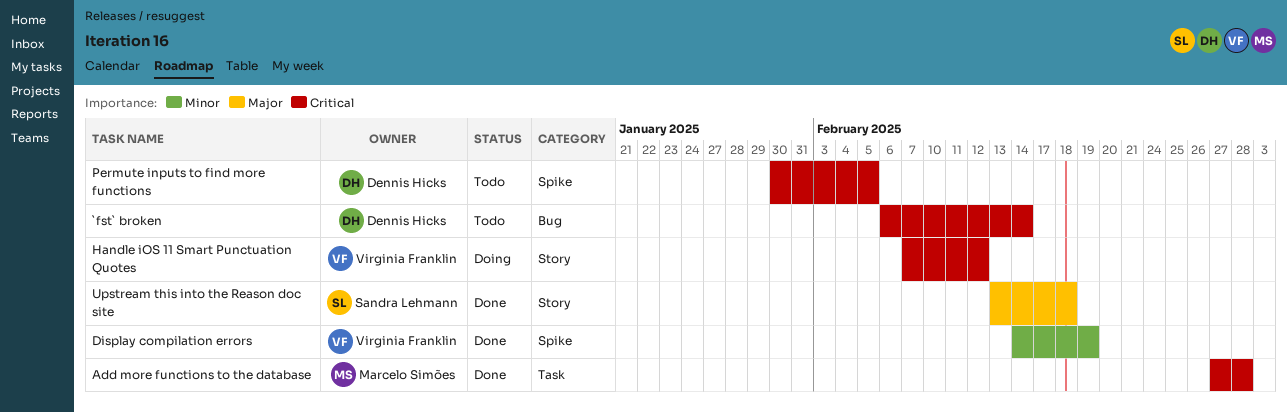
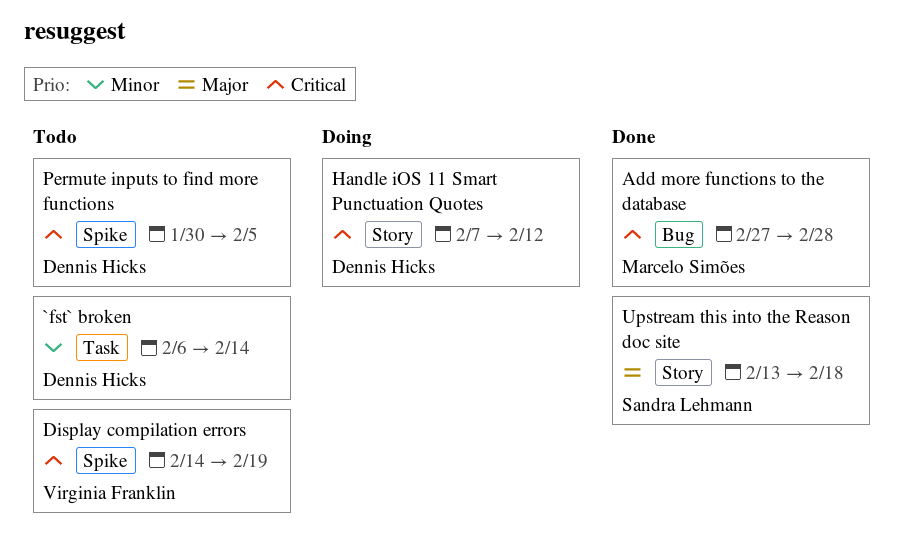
`fst` broken, priority: Critical -> Minor
`fst` broken, label: Bug -> Task
Add more functions to the database, label: Task -> Bug
Display compilation errors, status: Done -> Todo
Display compilation errors, priority: Minor -> Critical
Handle iOS 11 Smart Punctuation Quotes, owner: Virginia Franklin -> Dennis Hicks

